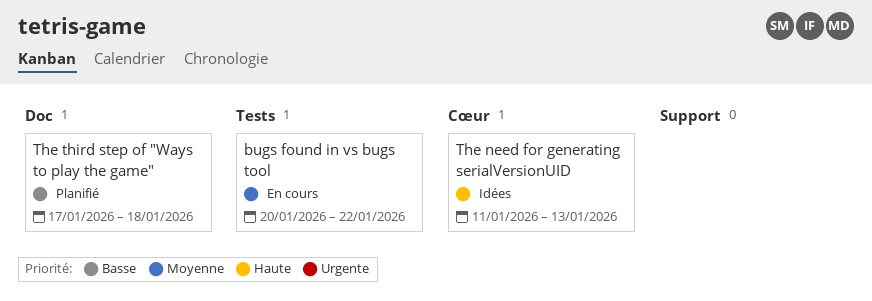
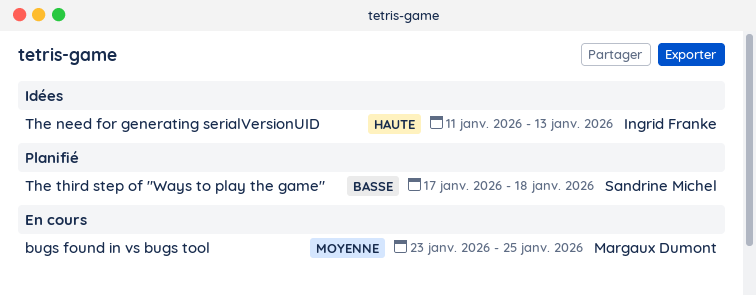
bugs found in vs bugs tool, start: Jan 20 -> Jan 23
bugs found in vs bugs tool, due: Jan 22 -> Jan 25

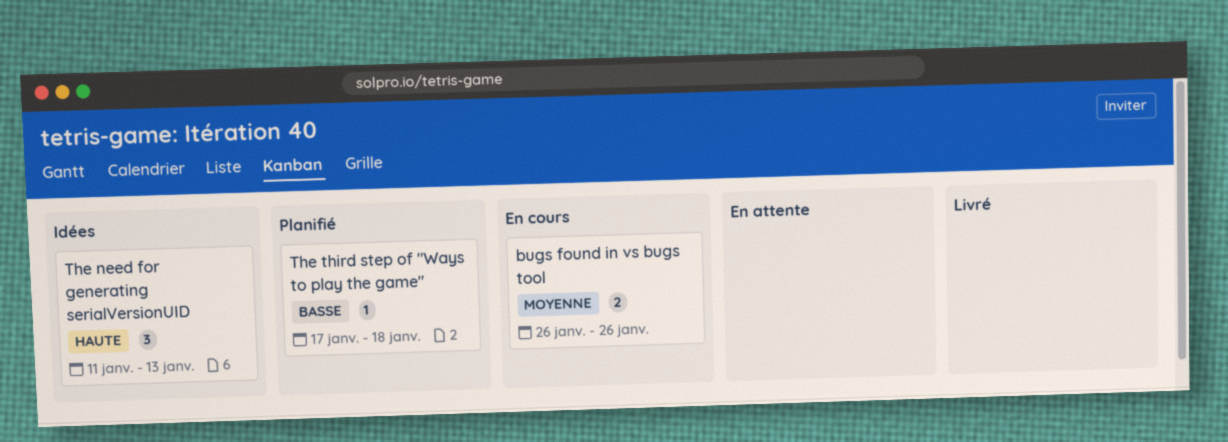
bugs found in vs bugs tool, start: Jan 23 -> Jan 26
bugs found in vs bugs tool, due: Jan 25 -> Jan 26

